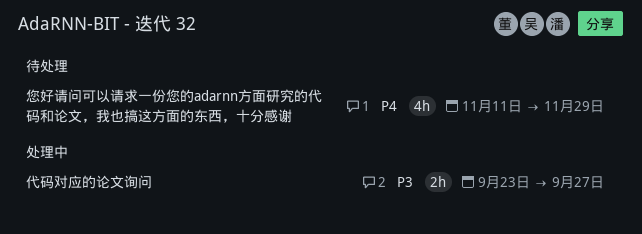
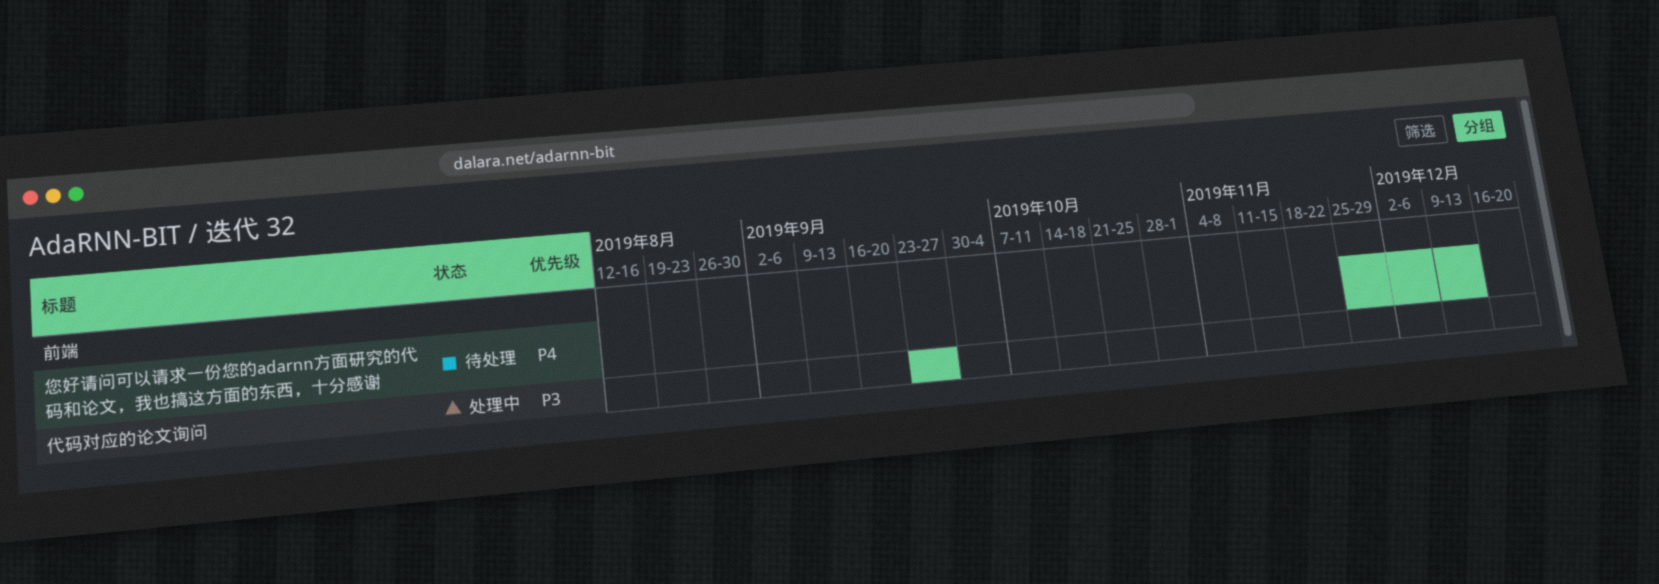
您好请问可以请求一份您的adarnn方面研究的代码和论文，我也搞这方面的东西，十分感谢, start: Nov 11 -> Nov 25
您好请问可以请求一份您的adarnn方面研究的代码和论文，我也搞这方面的东西，十分感谢, due: Nov 29 -> Dec 13

